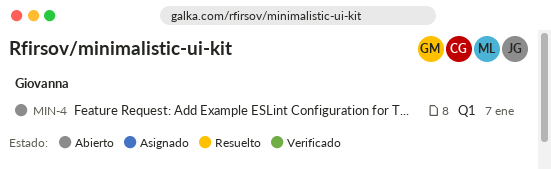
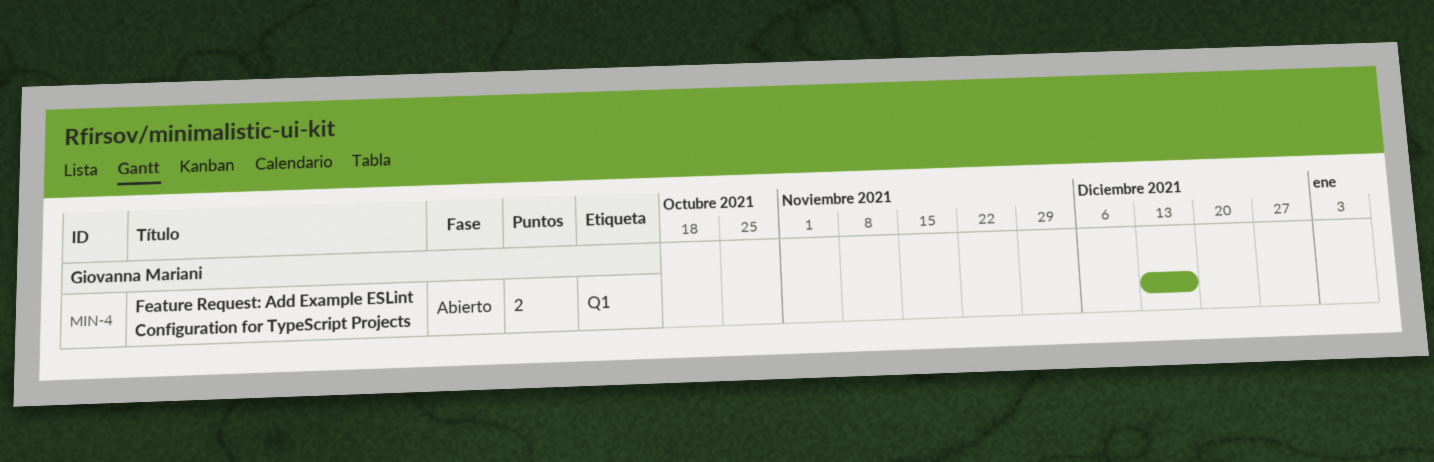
MIN-4, due: Jan 7 -> Dec 17

